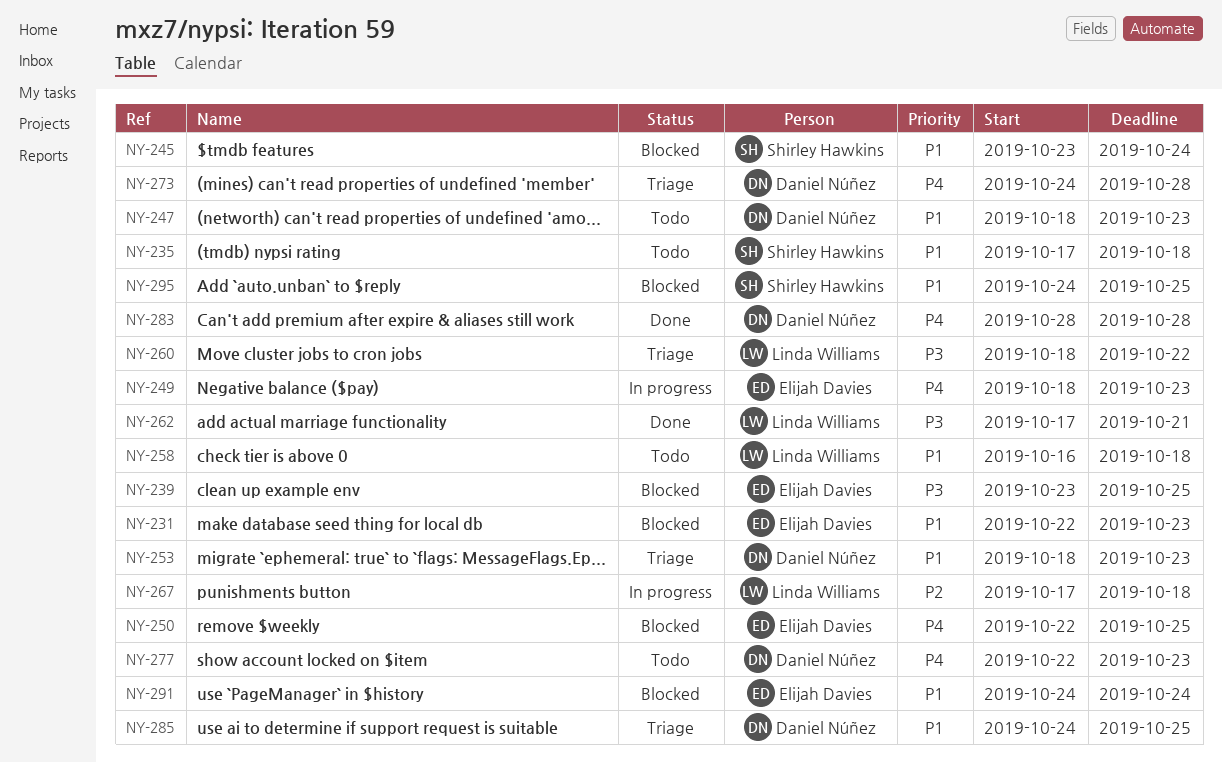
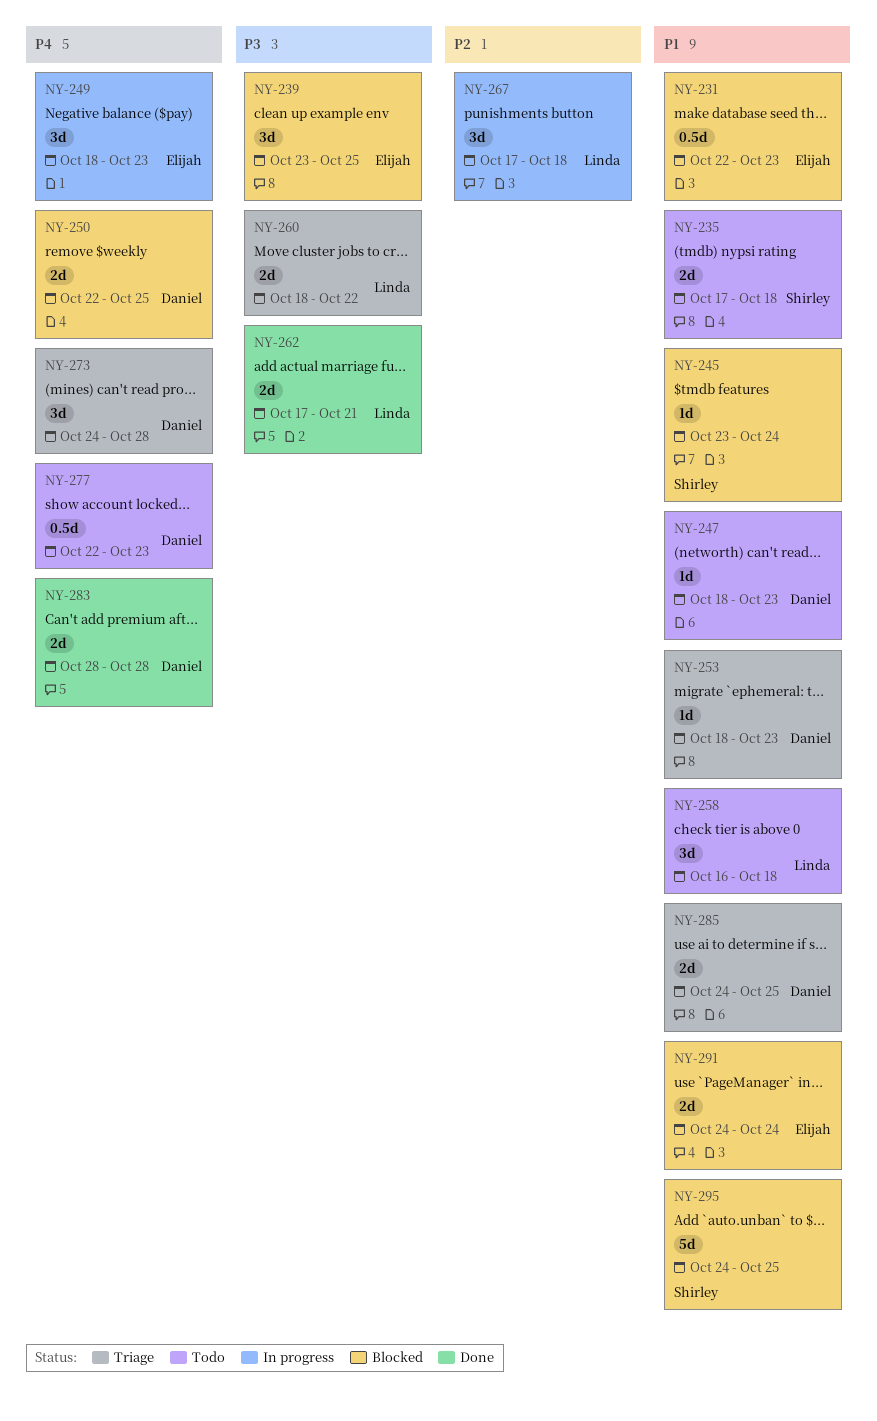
NY-250, owner: Elijah Davies -> Daniel Núñez

